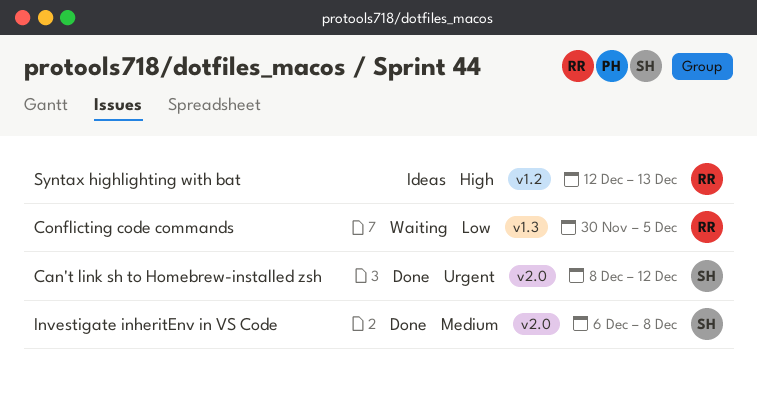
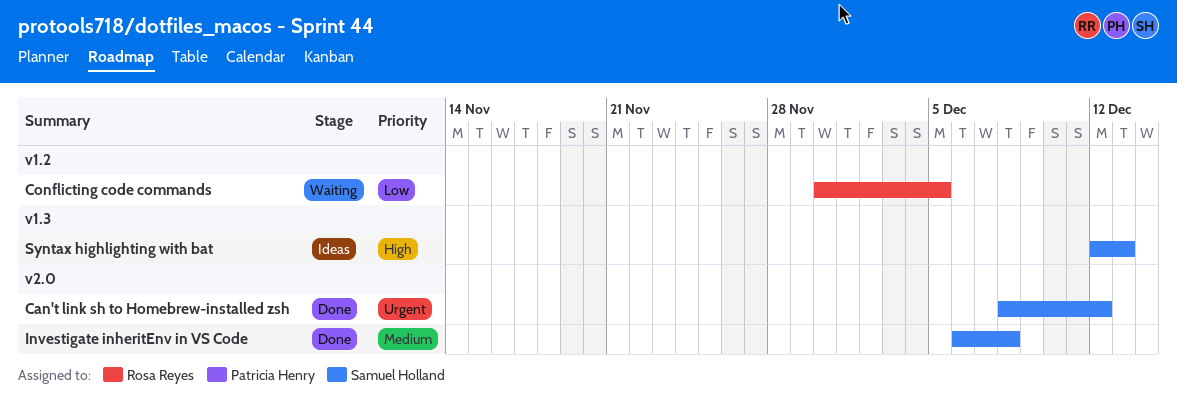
Conflicting code commands, label: v1.3 -> v1.2
Syntax highlighting with bat, owner: Rosa Reyes -> Samuel Holland
Syntax highlighting with bat, label: v1.2 -> v1.3

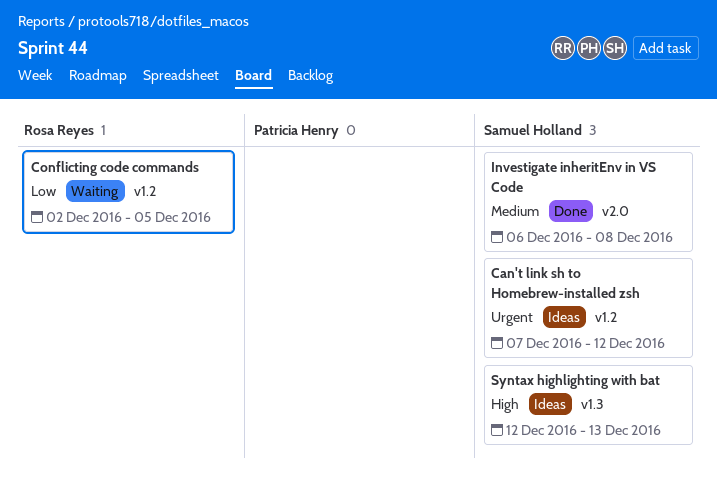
Can't link sh to Homebrew-installed zsh, status: Done -> Ideas
Can't link sh to Homebrew-installed zsh, label: v2.0 -> v1.2
Can't link sh to Homebrew-installed zsh, start: Dec 8 -> Dec 7
Conflicting code commands, start: Nov 30 -> Dec 2

